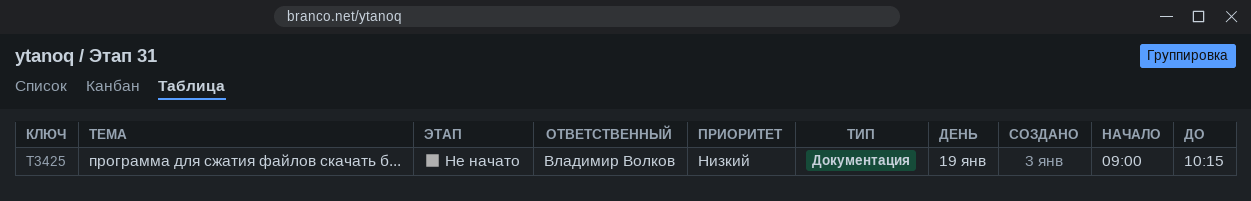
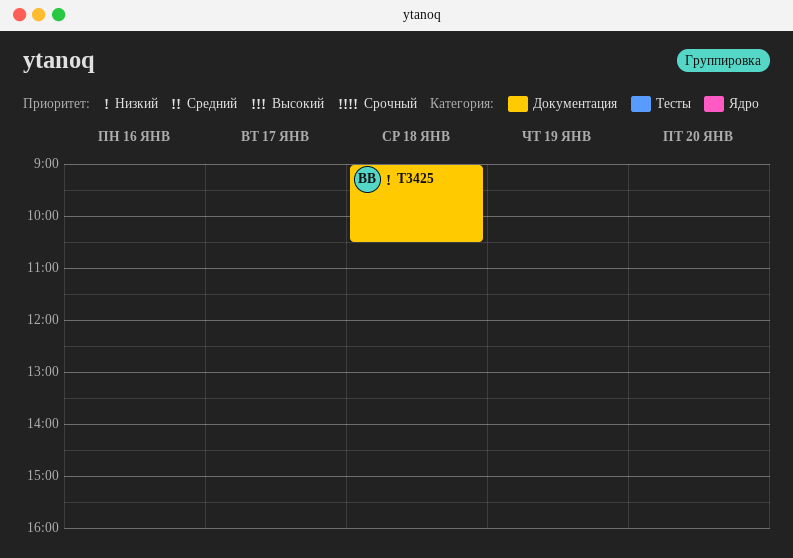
T3425, day: Jan 19 -> Jan 18
T3425, ends: 10:15 -> 10:30

